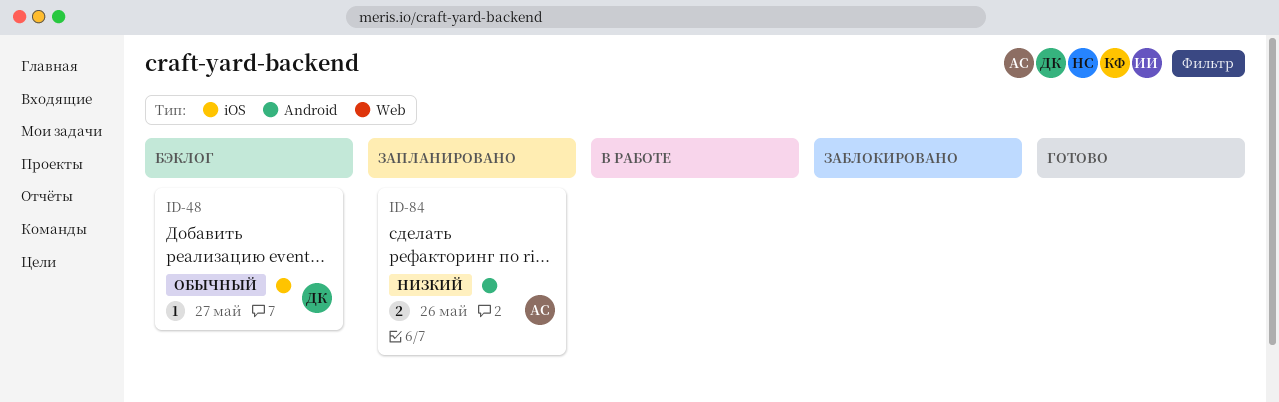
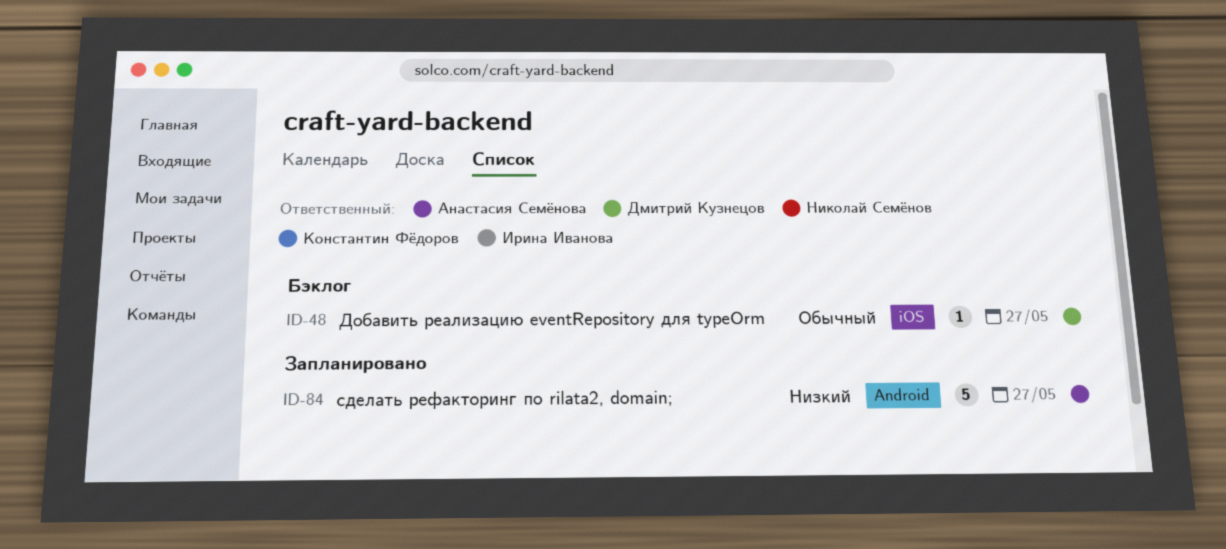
ID-84, estimate: 2 -> 5
ID-84, due: May 26 -> May 27

